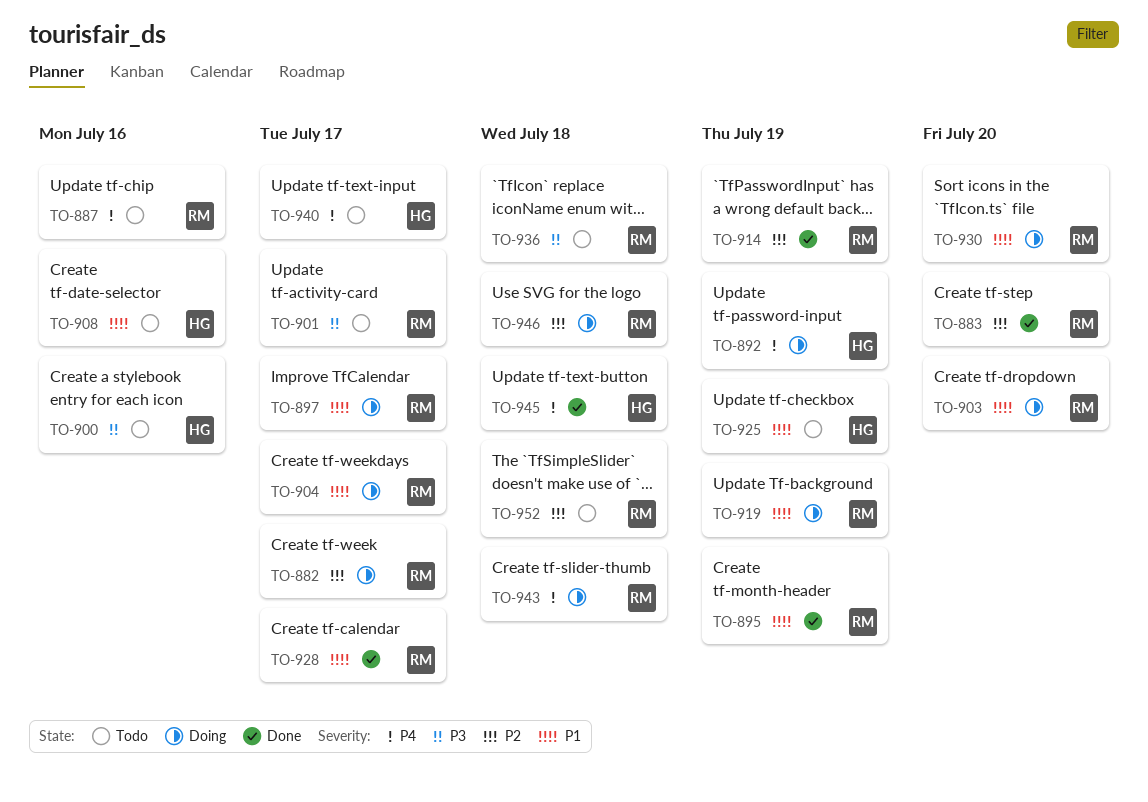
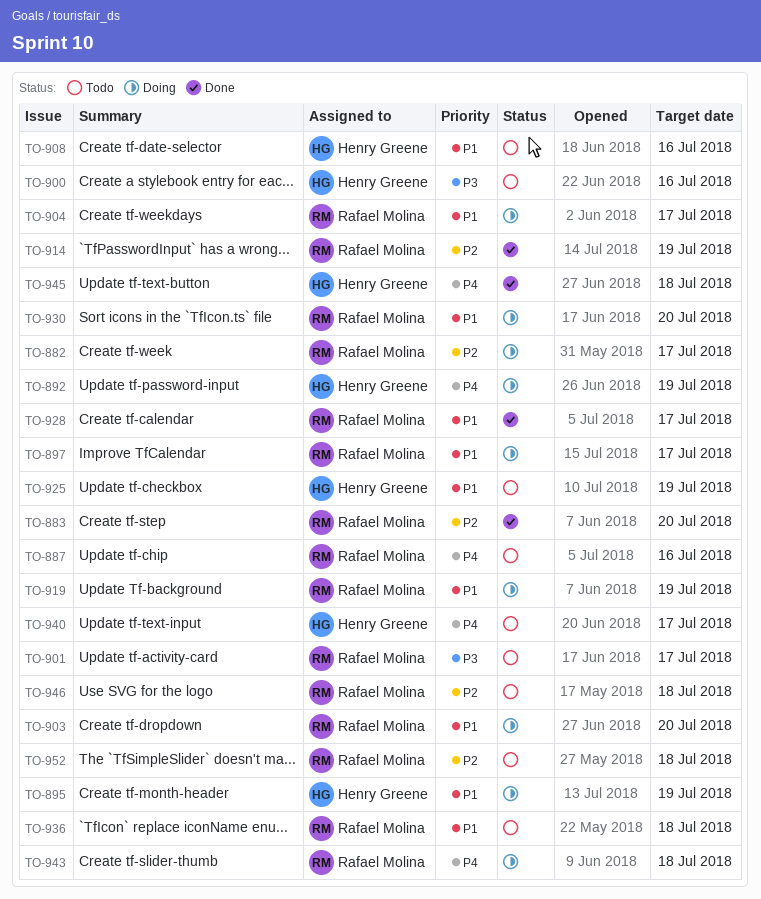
TO-895, status: Done -> Doing
TO-895, owner: Rafael Molina -> Henry Greene
TO-936, priority: P3 -> P1
TO-946, status: Doing -> Todo

